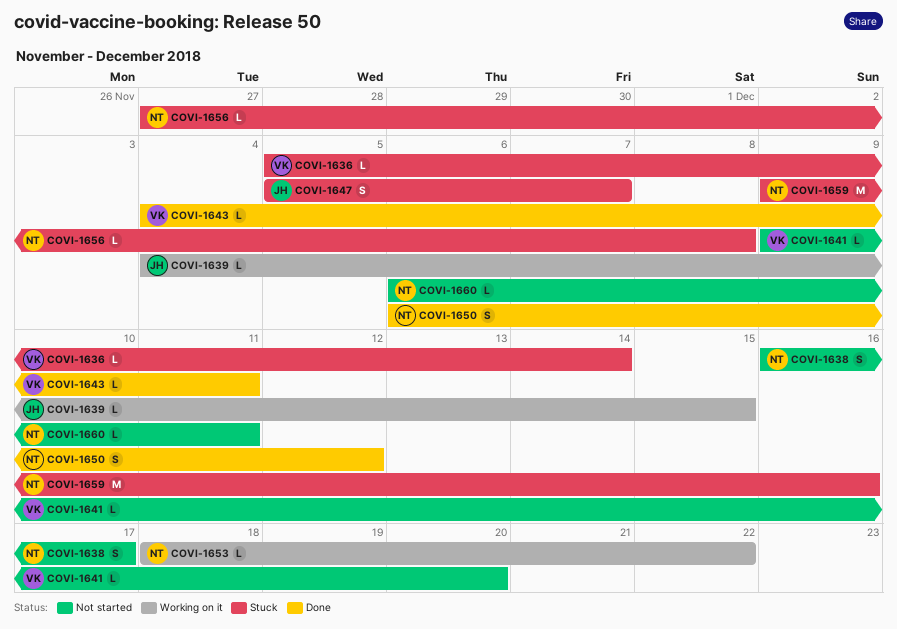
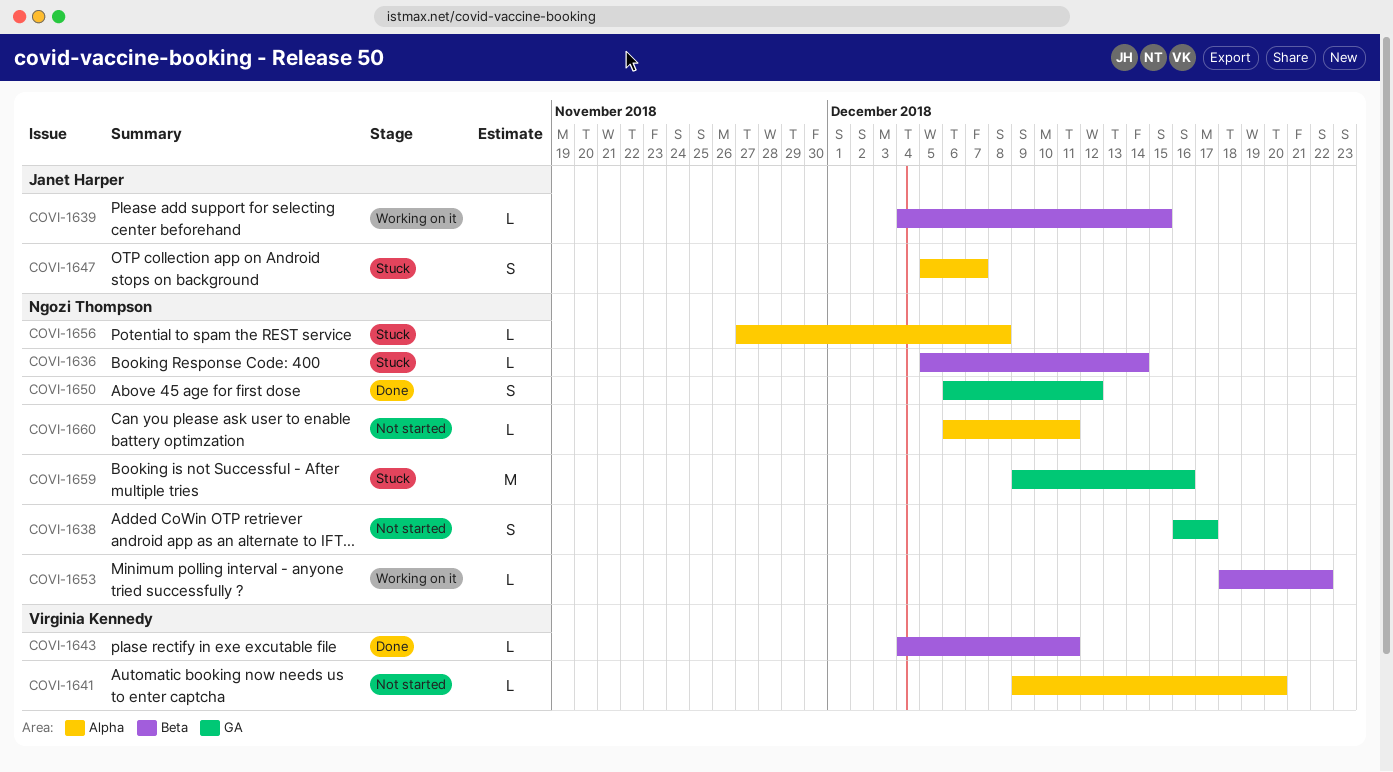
COVI-1636, owner: Virginia Kennedy -> Ngozi Thompson

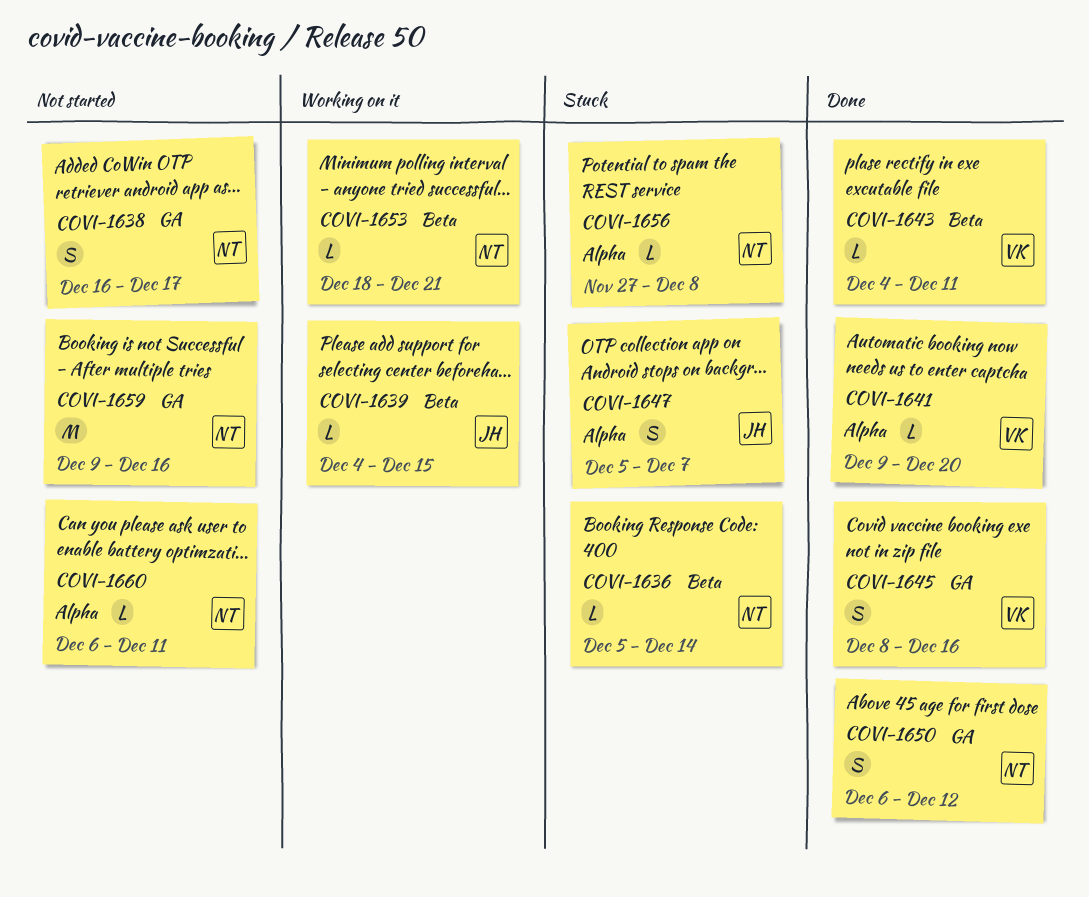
COVI-1641, status: Not started -> Done
COVI-1645: none -> present
COVI-1653, due: Dec 22 -> Dec 21
COVI-1659, status: Stuck -> Not started

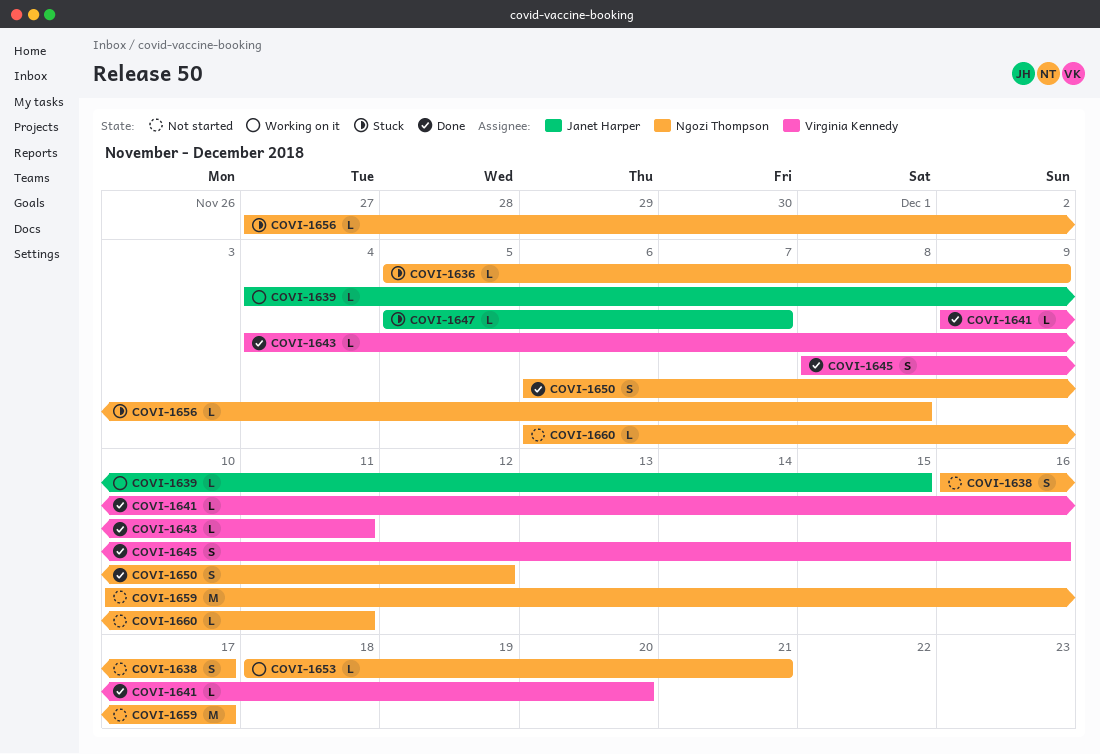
COVI-1636, due: Dec 14 -> Dec 9
COVI-1647, estimate: S -> L
COVI-1659, start: Dec 9 -> Dec 10
COVI-1659, due: Dec 16 -> Dec 17

